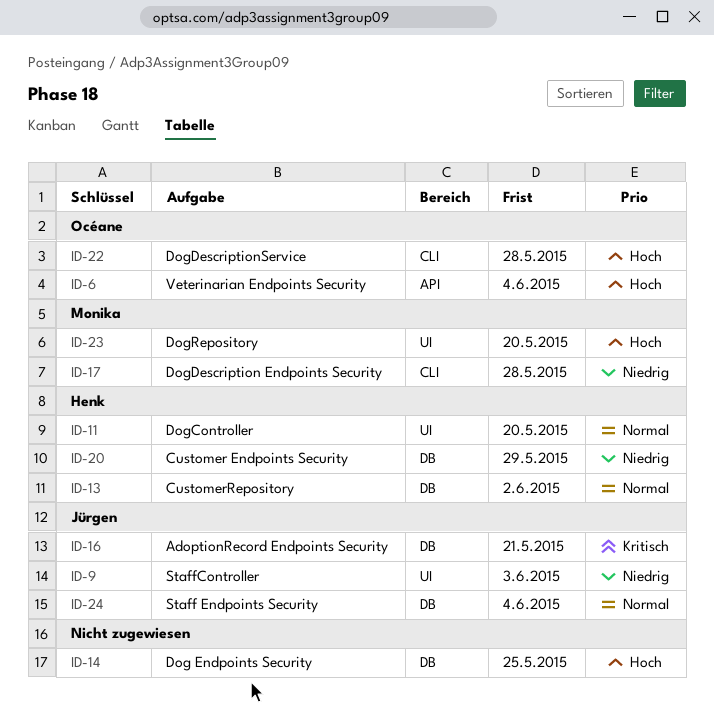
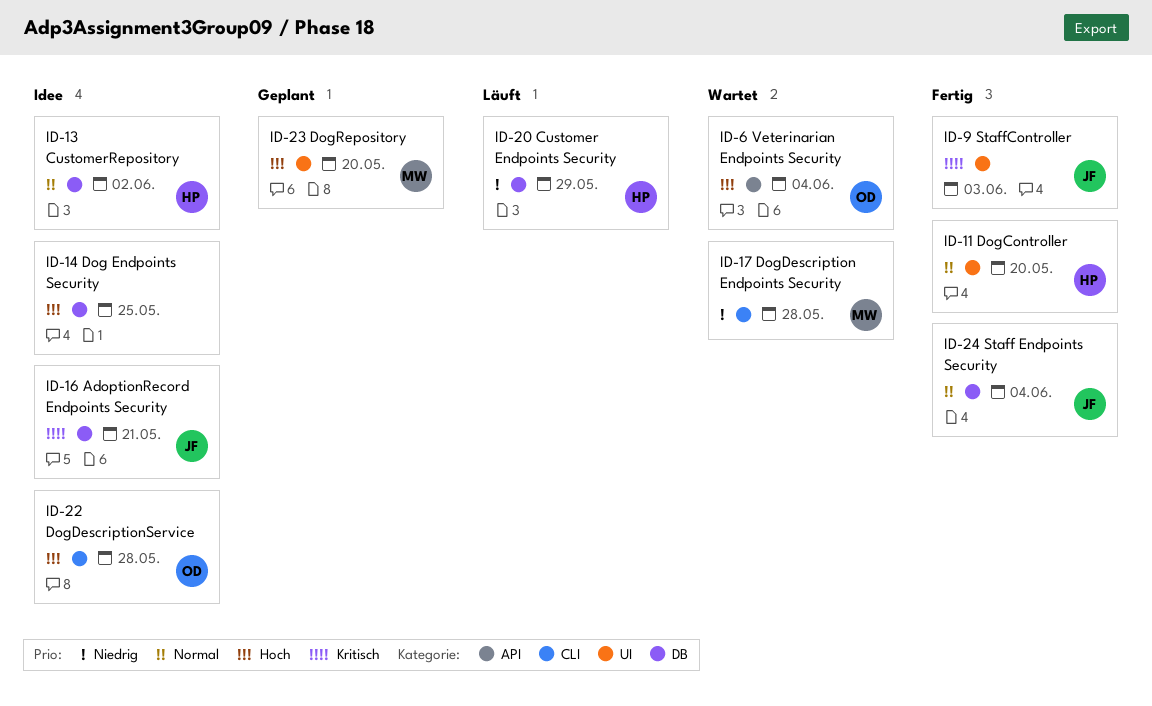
ID-9, priority: Niedrig -> Kritisch

